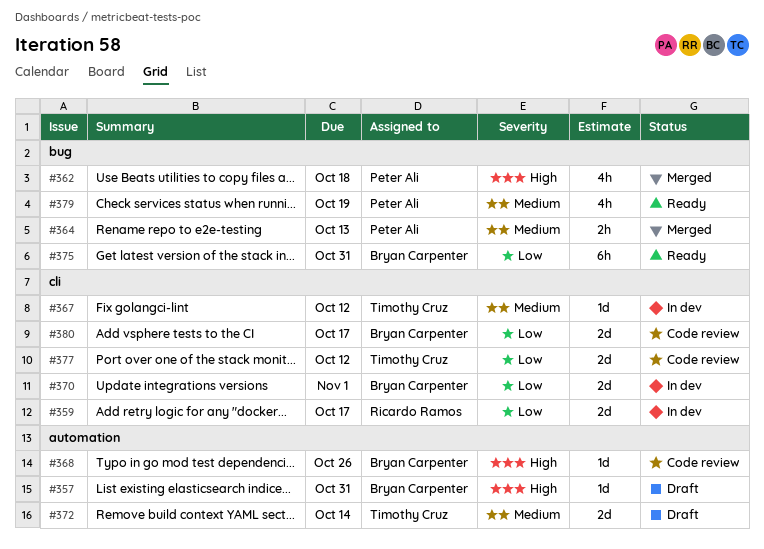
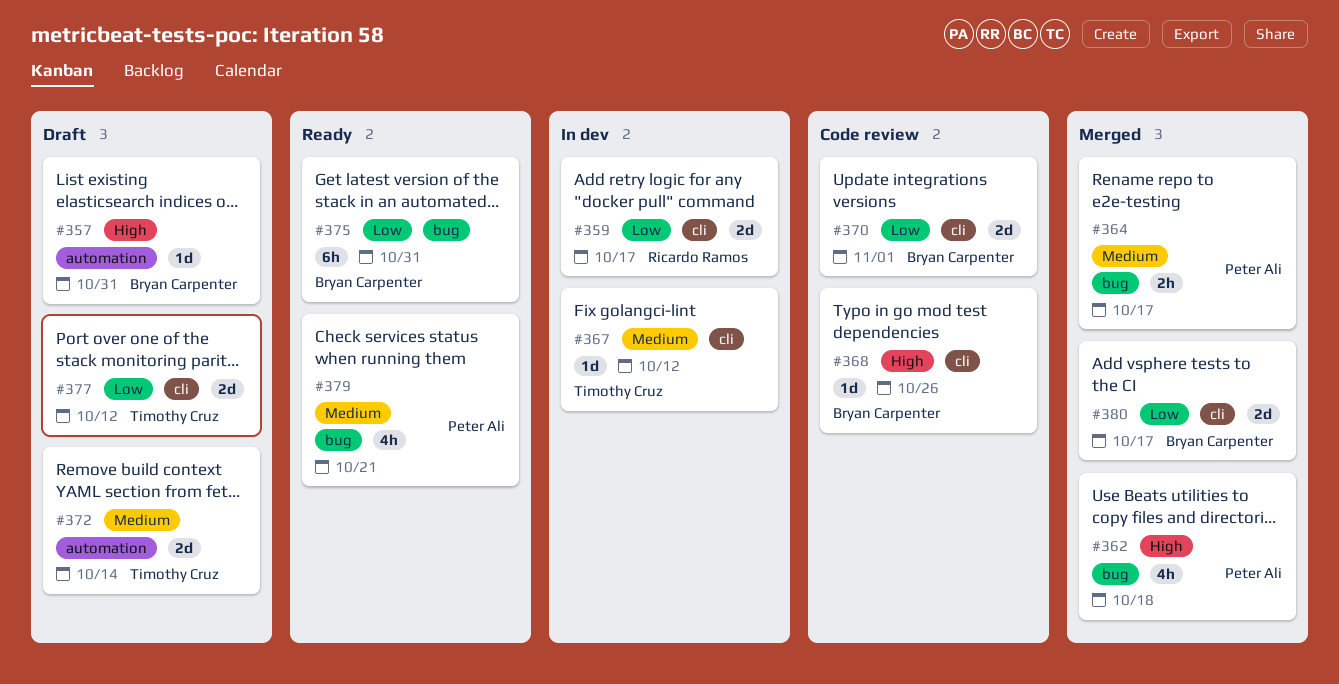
#364, due: Oct 13 -> Oct 17
#368, label: automation -> cli
#370, status: In dev -> Code review
#377, status: Code review -> Draft
#379, due: Oct 19 -> Oct 21
#380, status: Code review -> Merged

